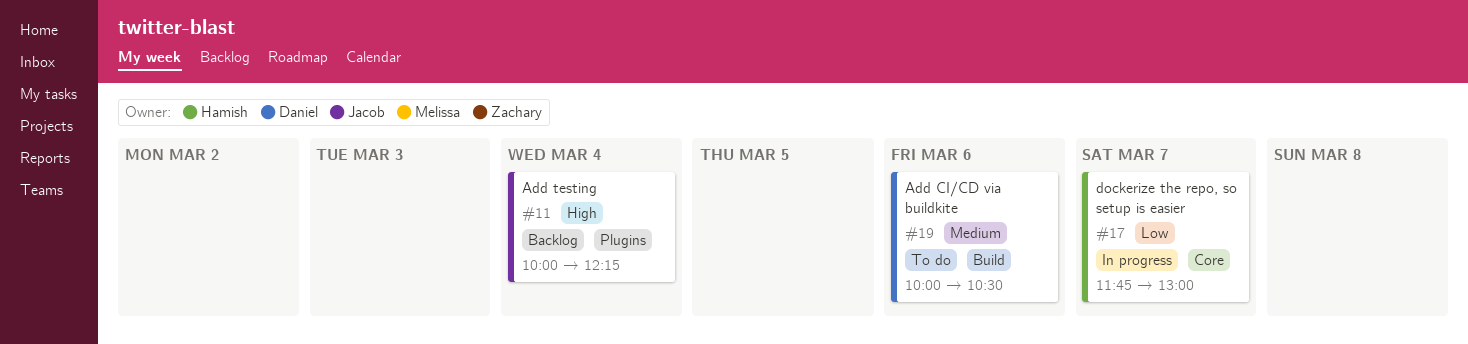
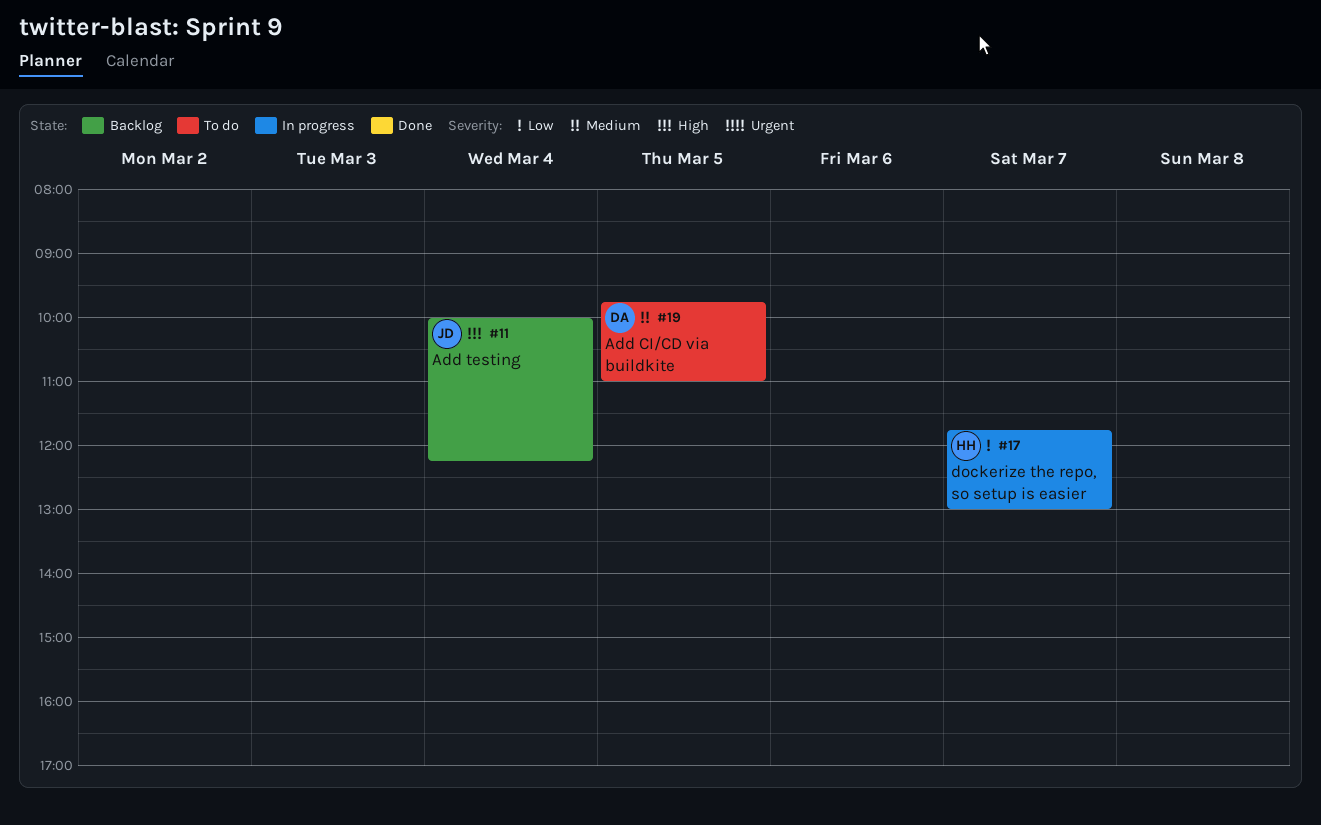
#19, day: Mar 6 -> Mar 5
#19, begins: 10:00 -> 09:45
#19, ends: 10:30 -> 11:00

